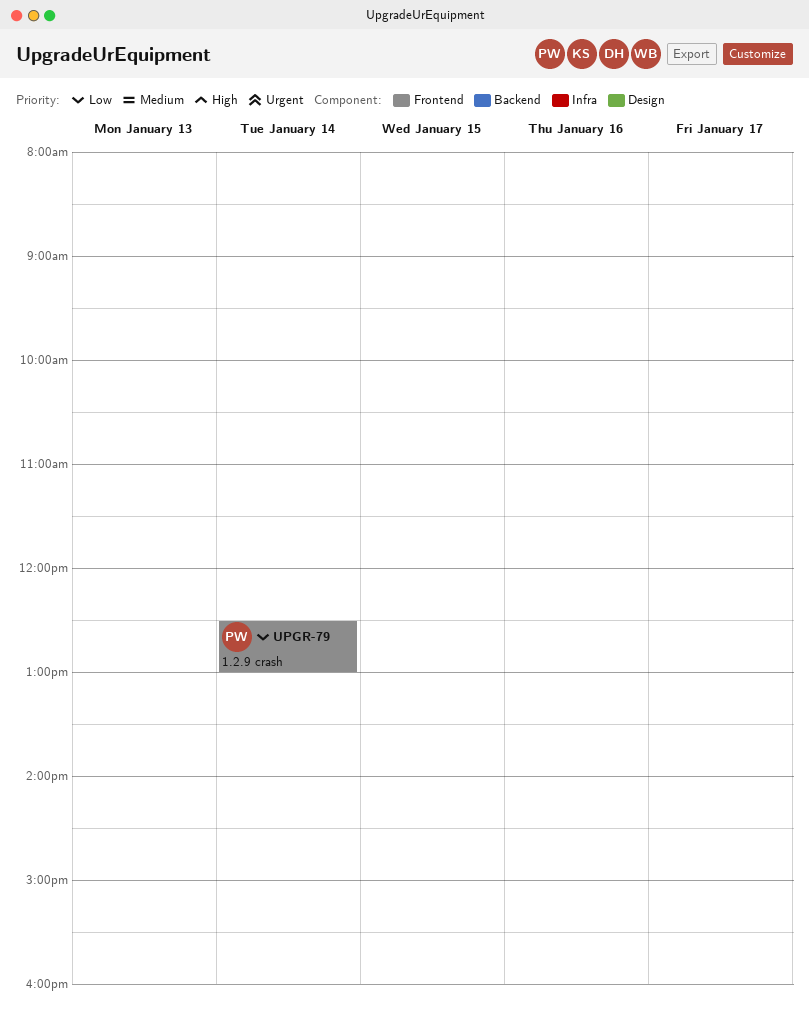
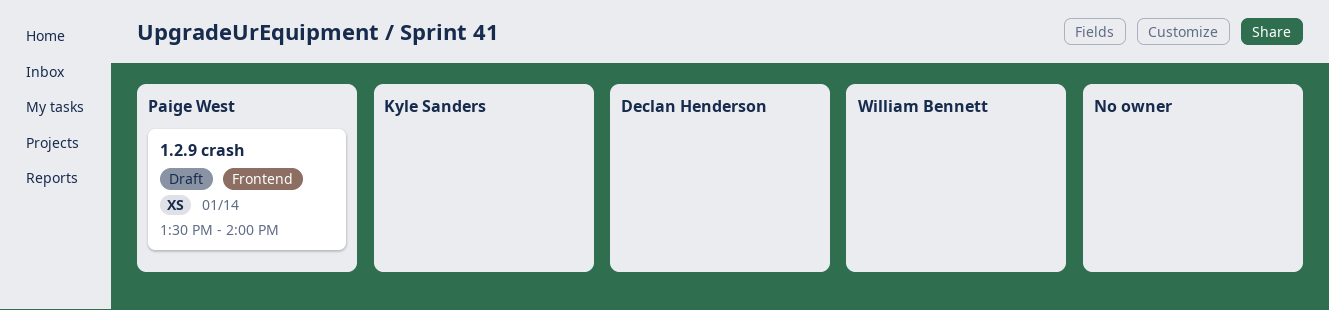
1.2.9 crash, begins: 12:30 -> 13:30
1.2.9 crash, ends: 13:00 -> 14:00

